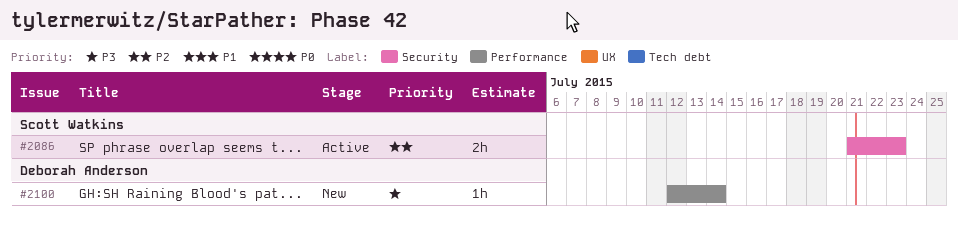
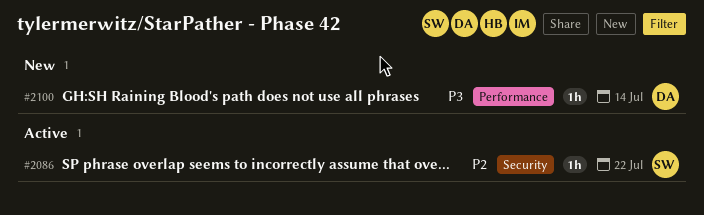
#2086, estimate: 2h -> 1h
#2086, due: Jul 23 -> Jul 22

